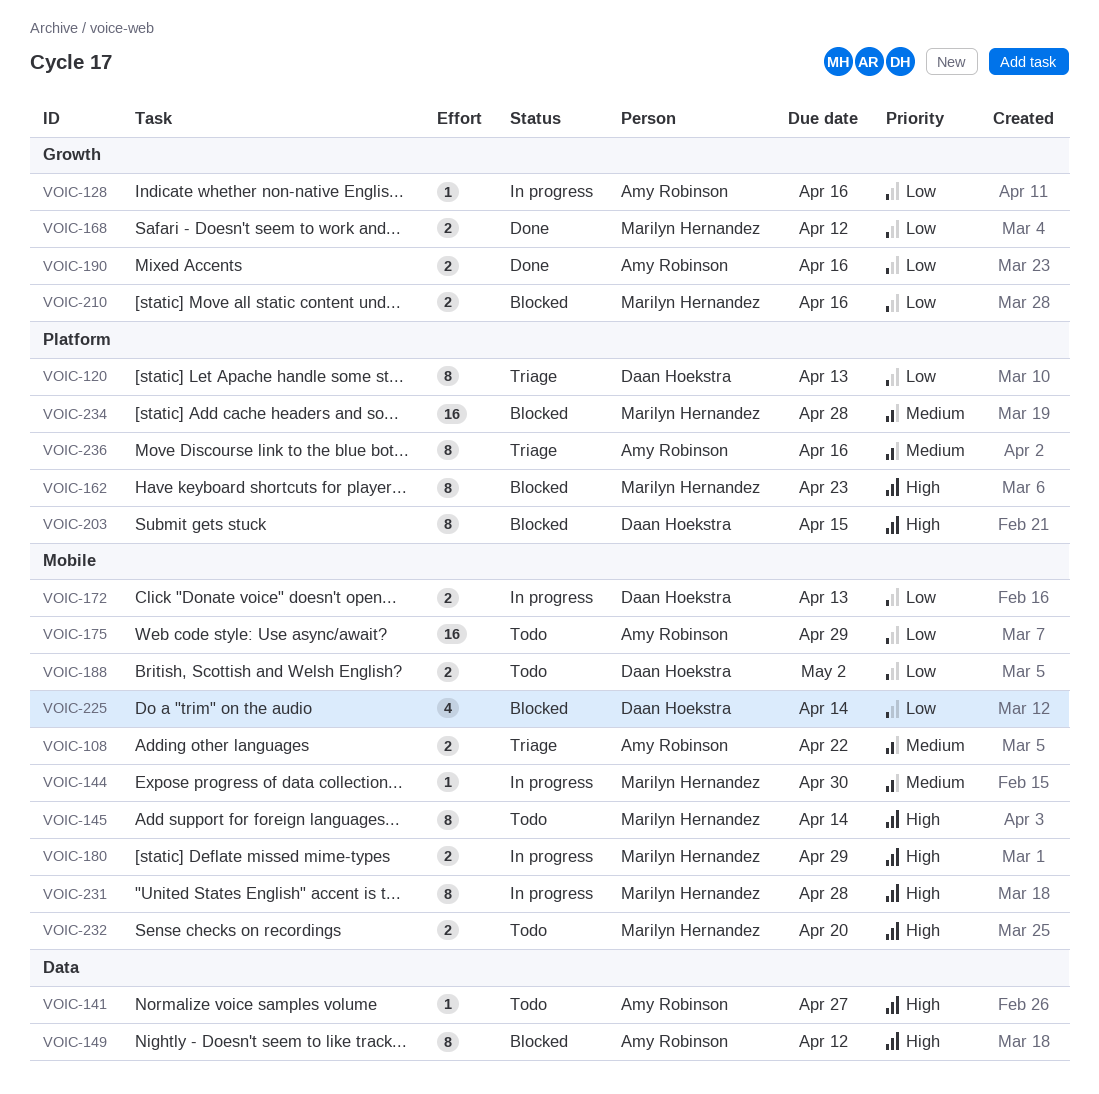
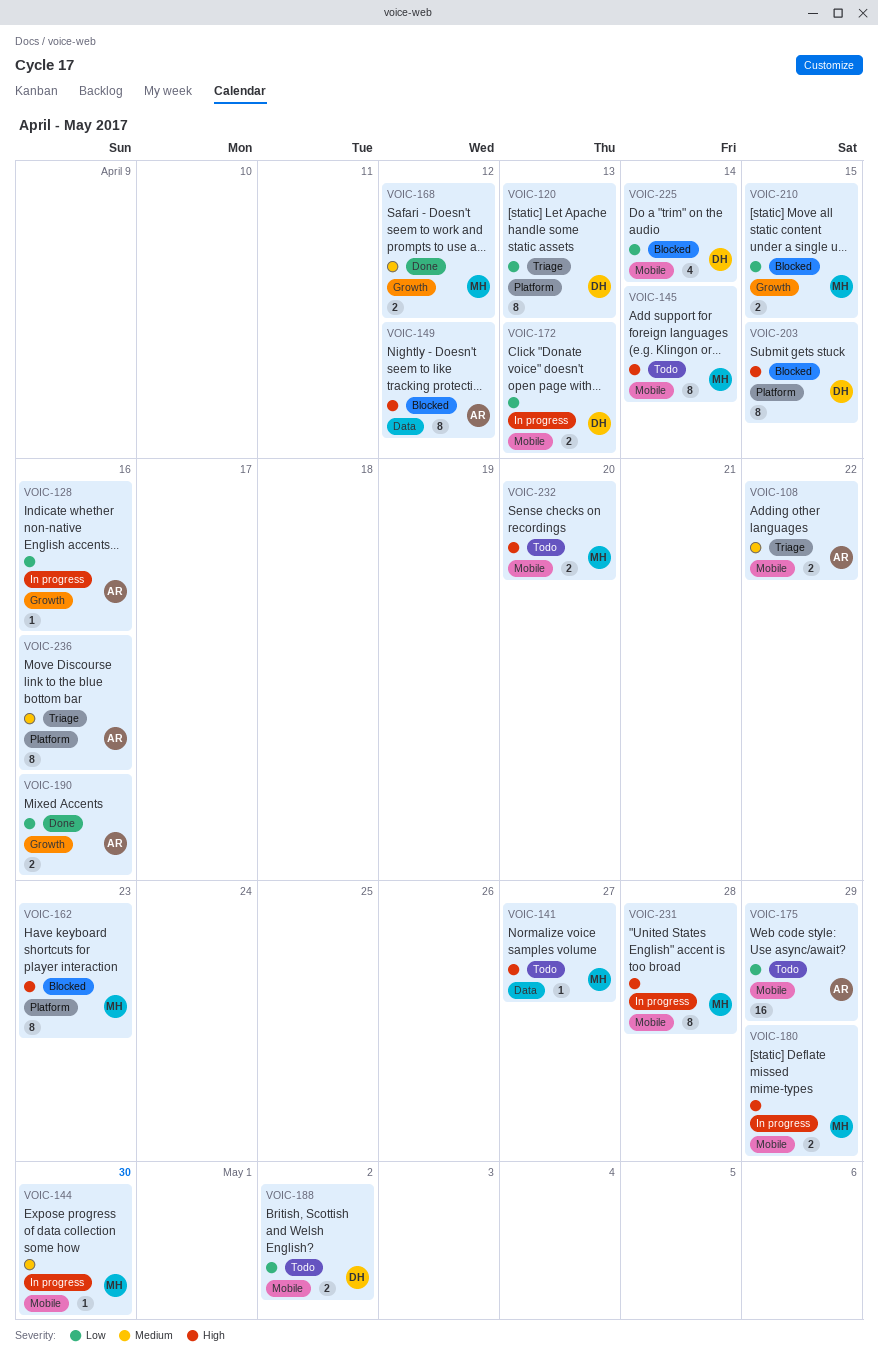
VOIC-141, owner: Amy Robinson -> Marilyn Hernandez
VOIC-168, priority: Low -> Medium
VOIC-210, due: Apr 16 -> Apr 15
VOIC-234: present -> none

